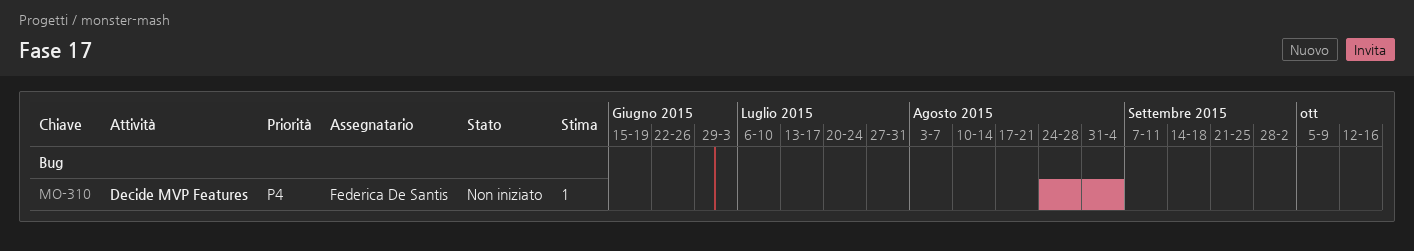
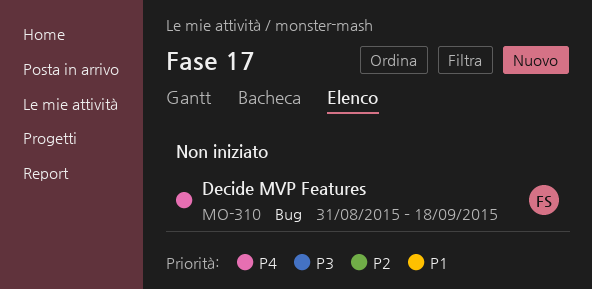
MO-310, start: Aug 24 -> Aug 31
MO-310, due: Sep 4 -> Sep 18

